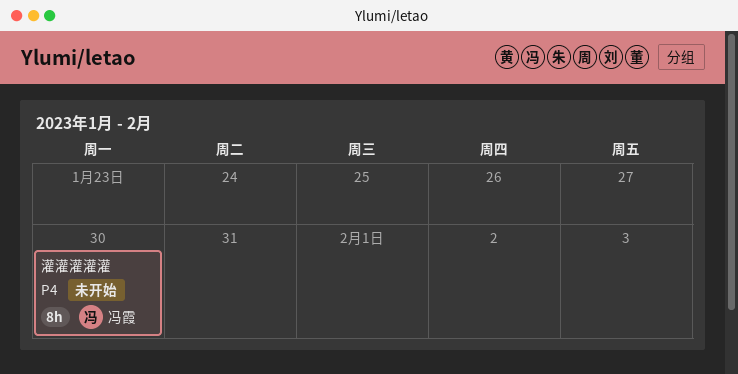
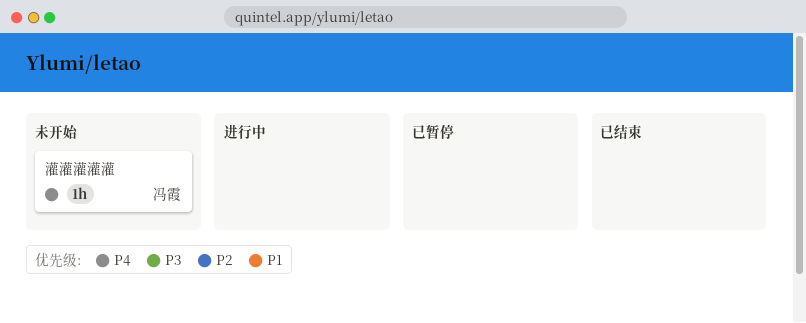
灌灌灌灌灌, estimate: 8h -> 1h

